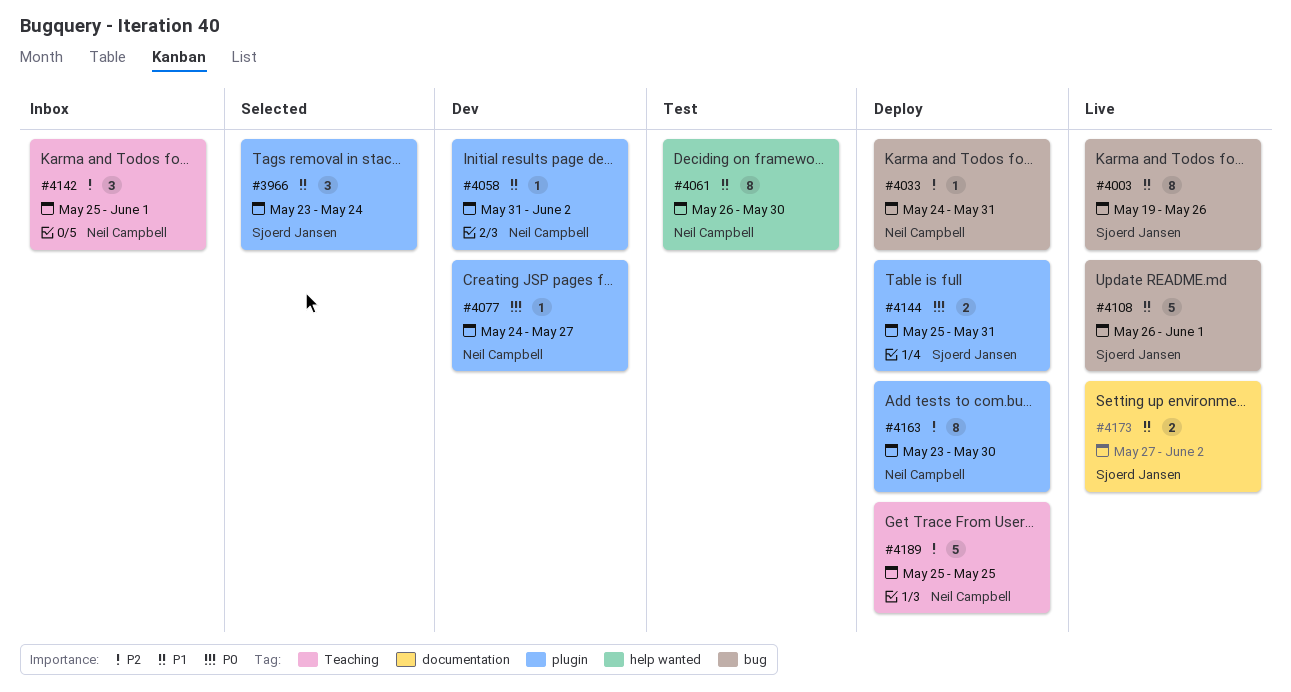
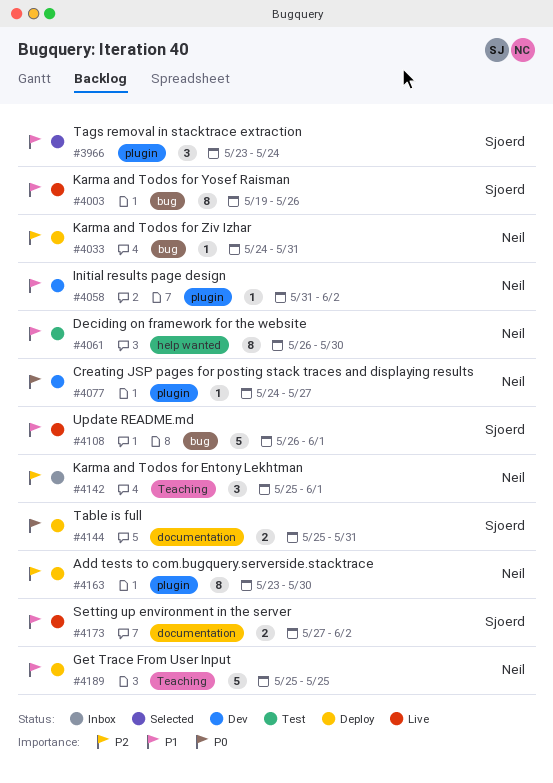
#4144, label: plugin -> documentation
#4189, priority: P2 -> P1

